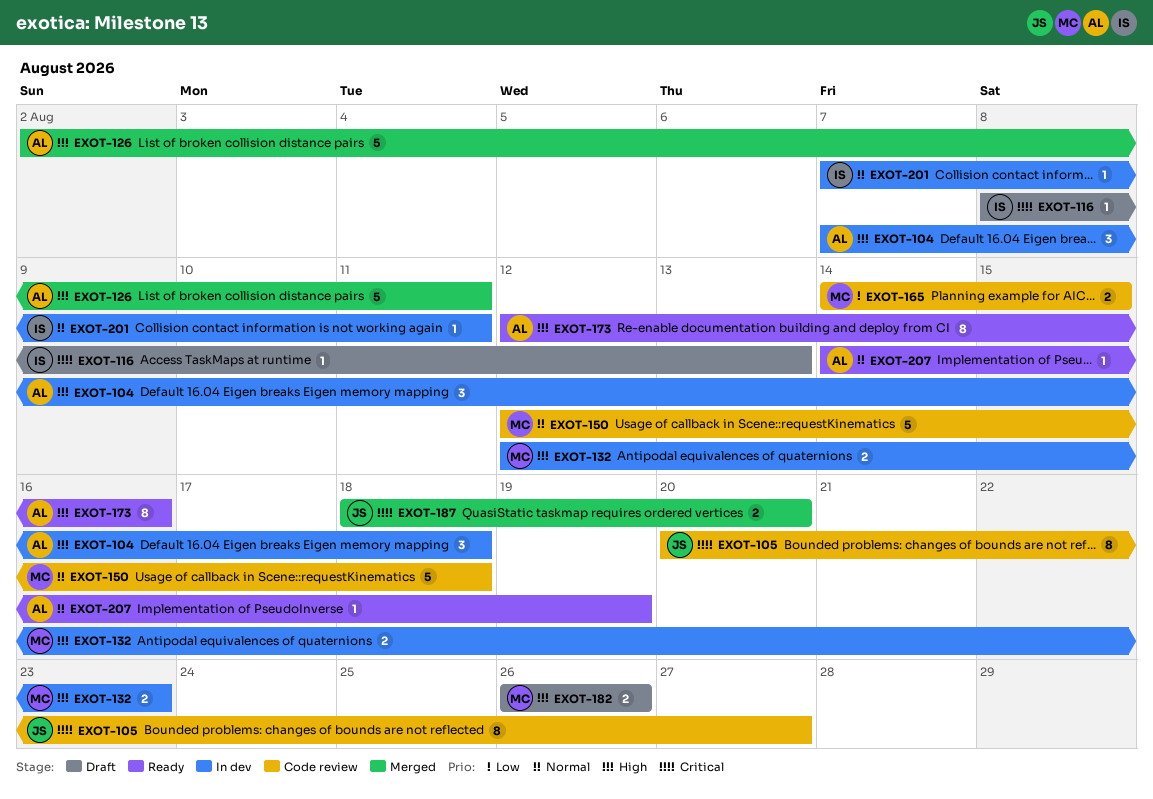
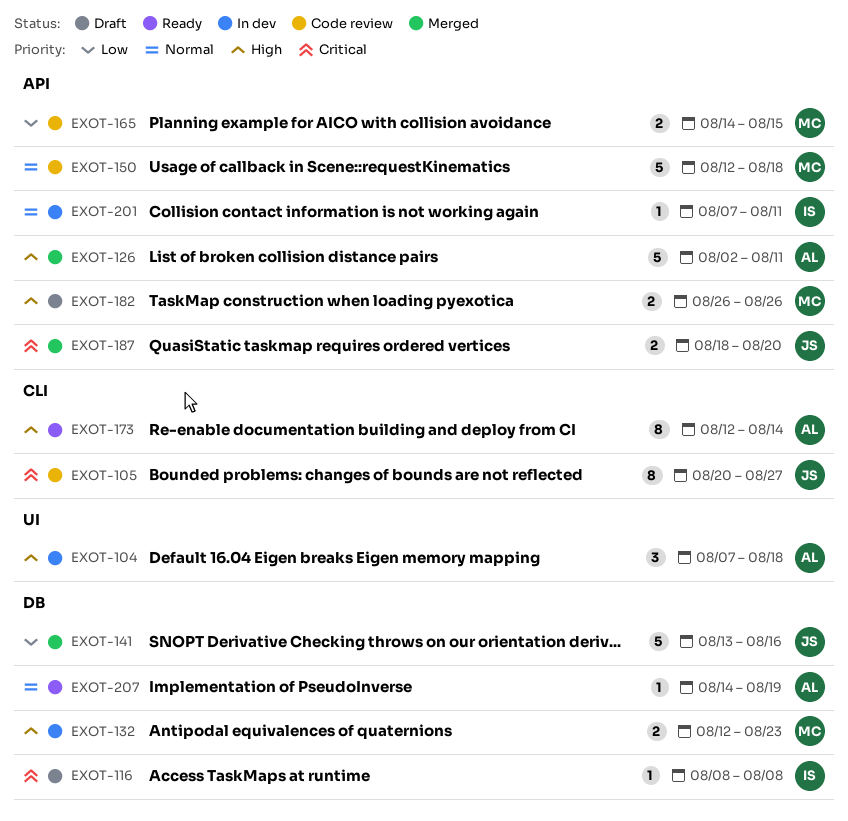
EXOT-116, due: Aug 13 -> Aug 8
EXOT-141: none -> present
EXOT-173, due: Aug 16 -> Aug 14

